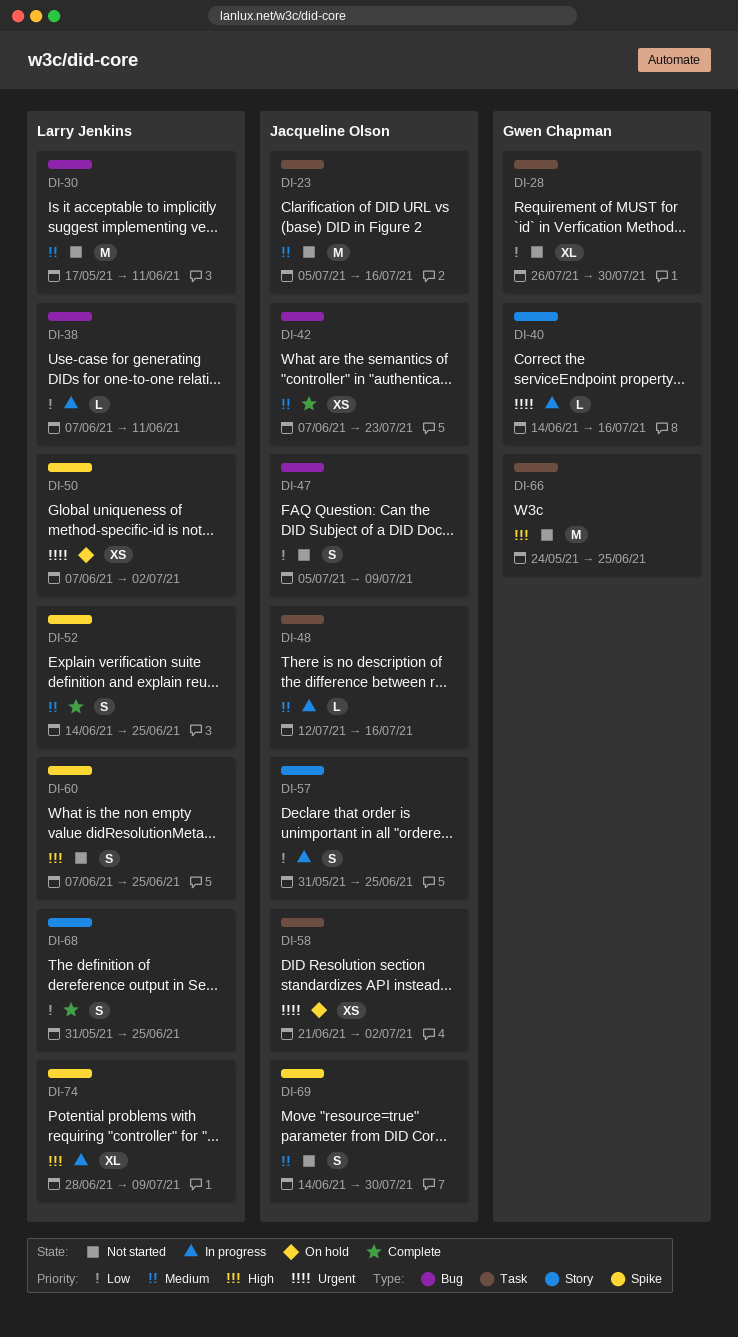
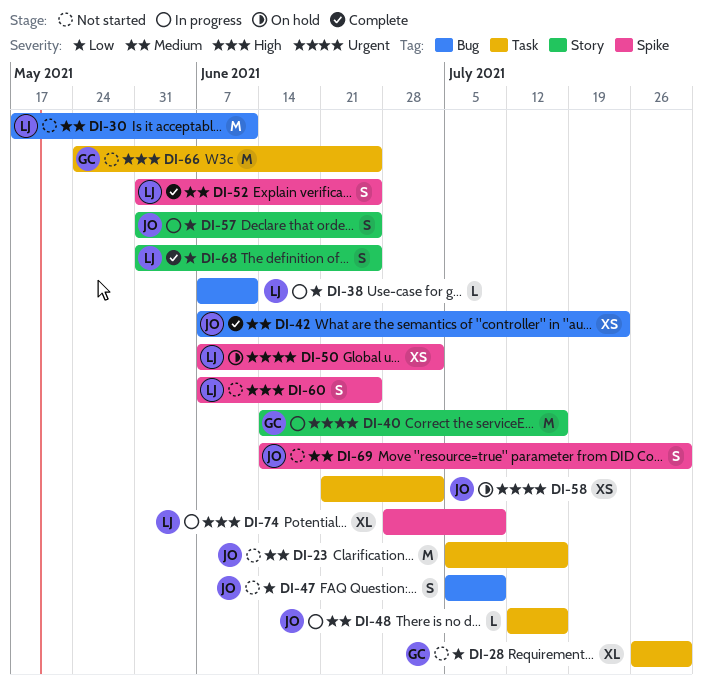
DI-40, estimate: L -> M
DI-52, start: Jun 14 -> May 31

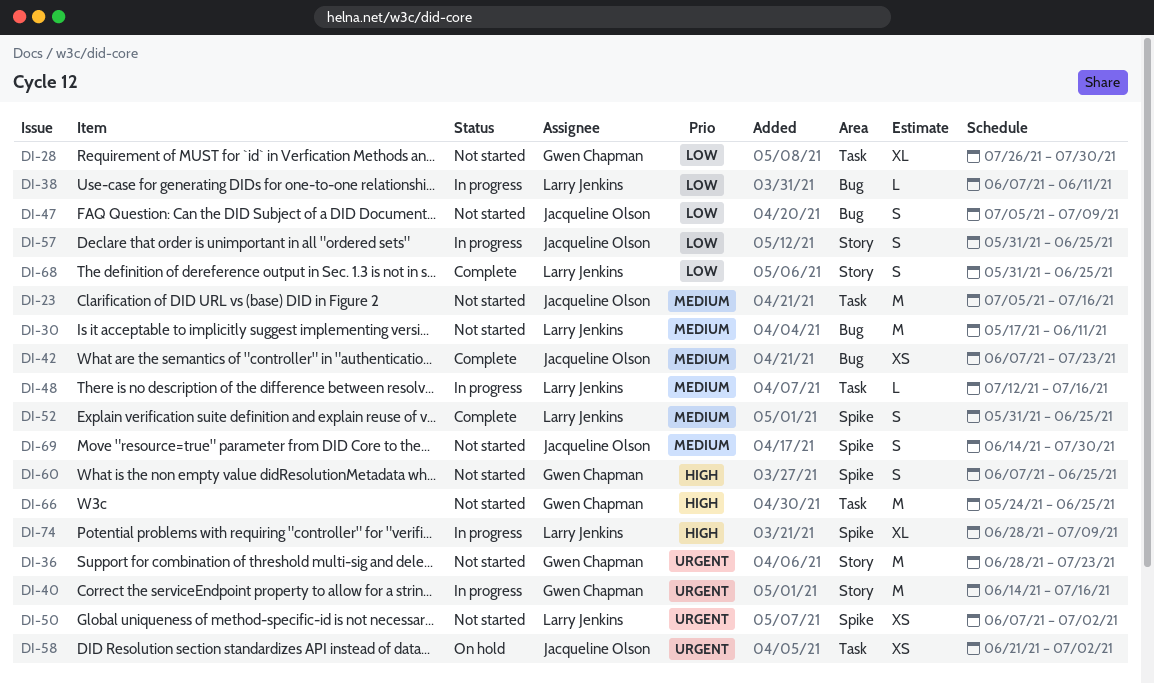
DI-36: none -> present
DI-48, owner: Jacqueline Olson -> Larry Jenkins
DI-50, status: On hold -> Not started
DI-60, owner: Larry Jenkins -> Gwen Chapman

